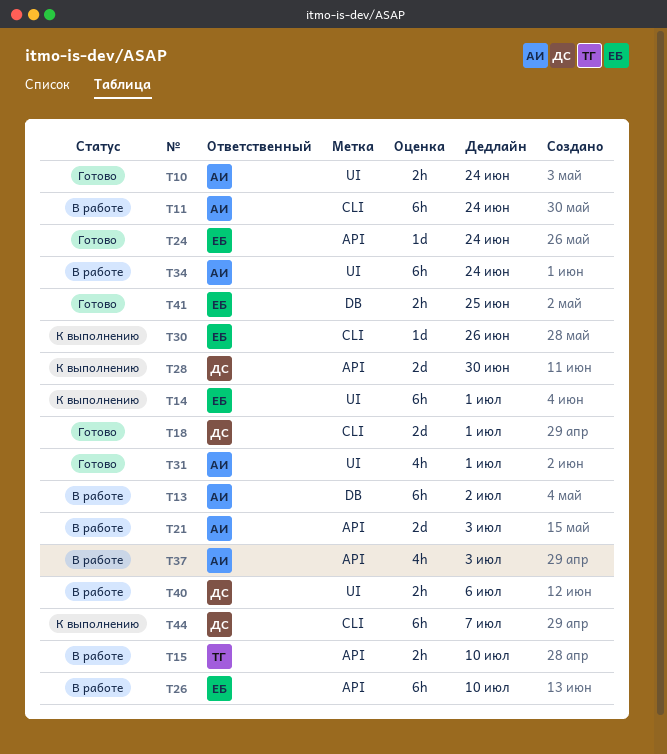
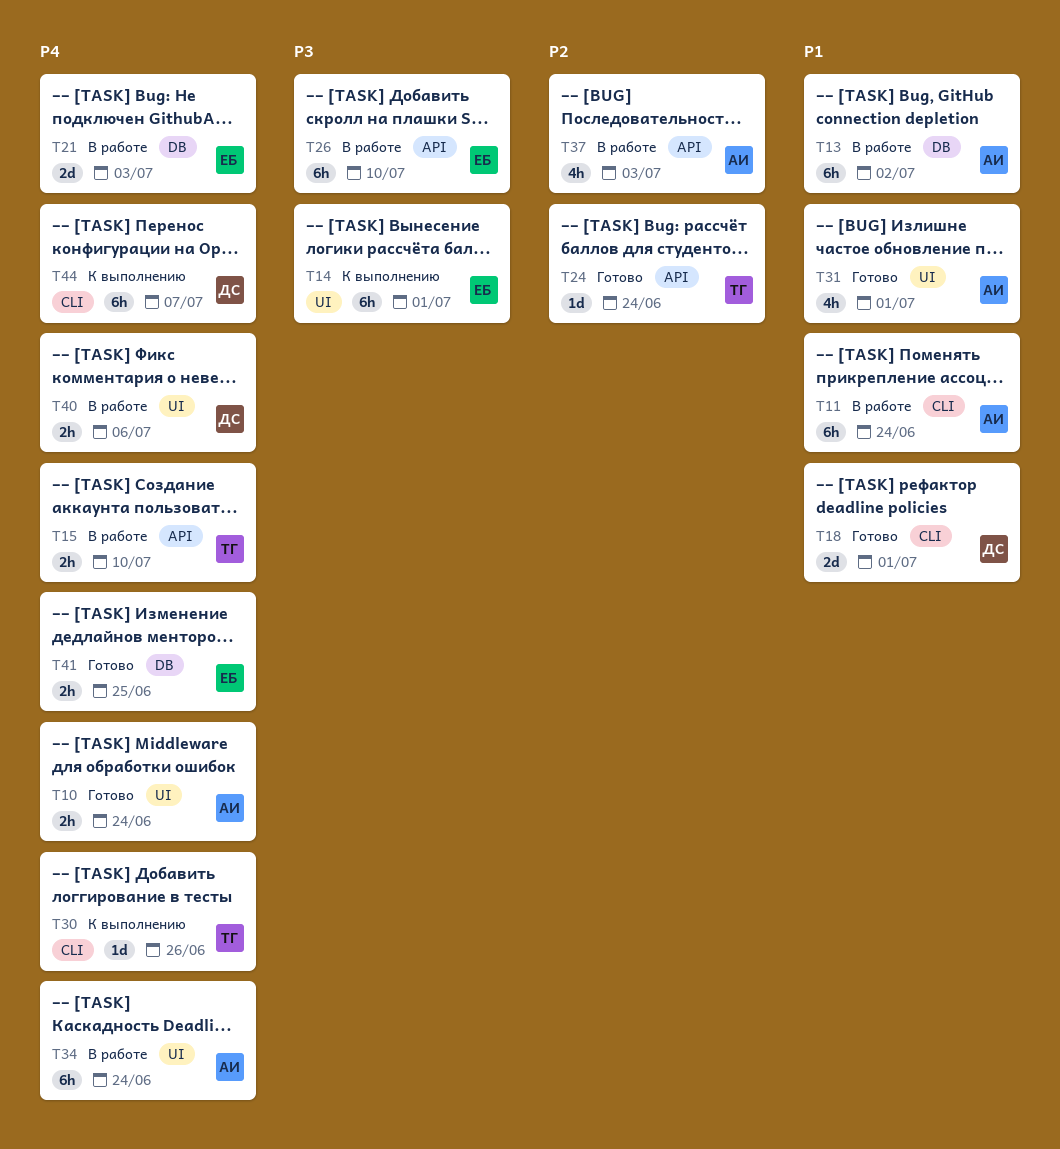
T21, owner: АИ -> ЕБ
T21, label: API -> DB
T24, owner: ЕБ -> ТГ
T28: present -> none
T30, owner: ЕБ -> ТГ

